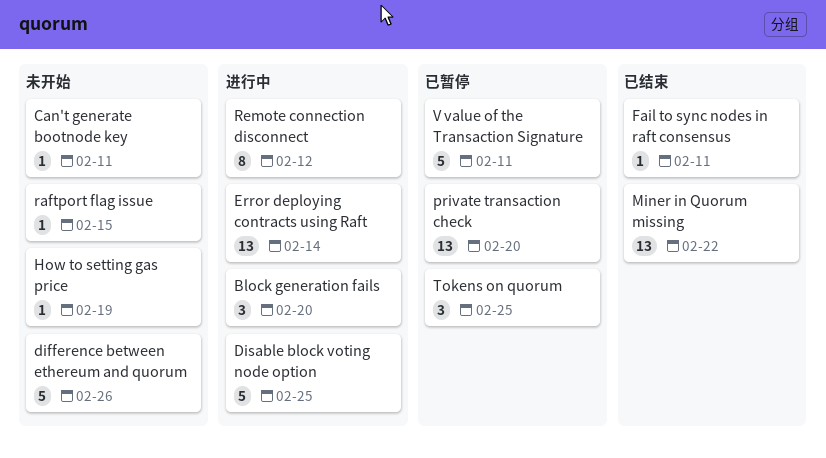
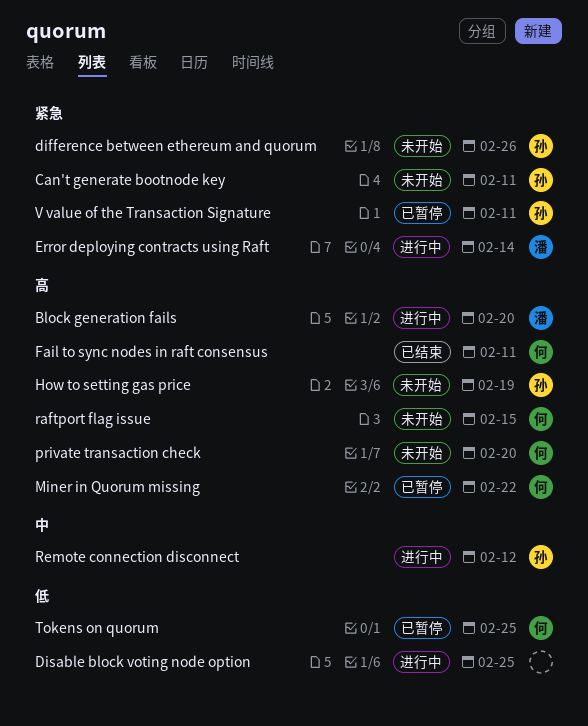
Miner in Quorum missing, status: 已结束 -> 已暂停
private transaction check, status: 已暂停 -> 未开始

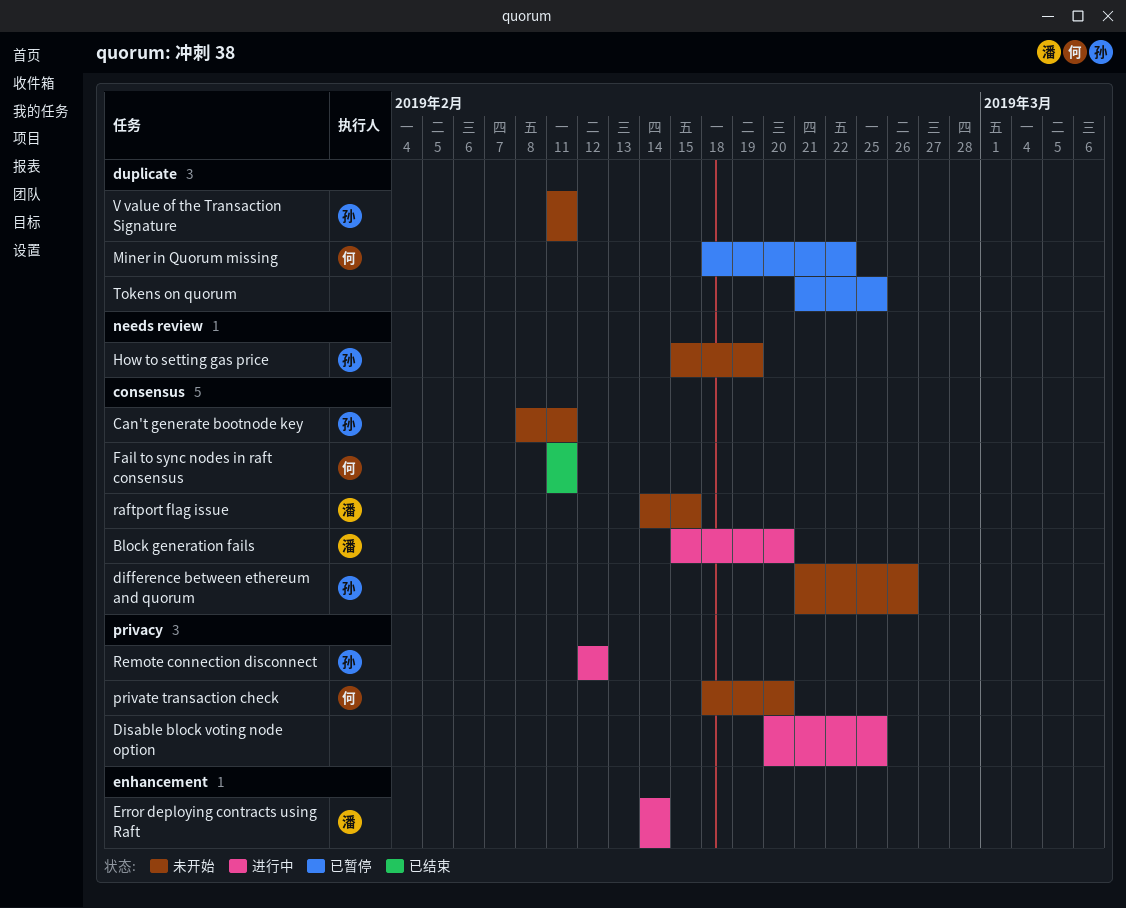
raftport flag issue, owner: 何 -> 潘
Tokens on quorum, owner: 何 -> none
V value of the Transaction Signature, status: 已暂停 -> 未开始

